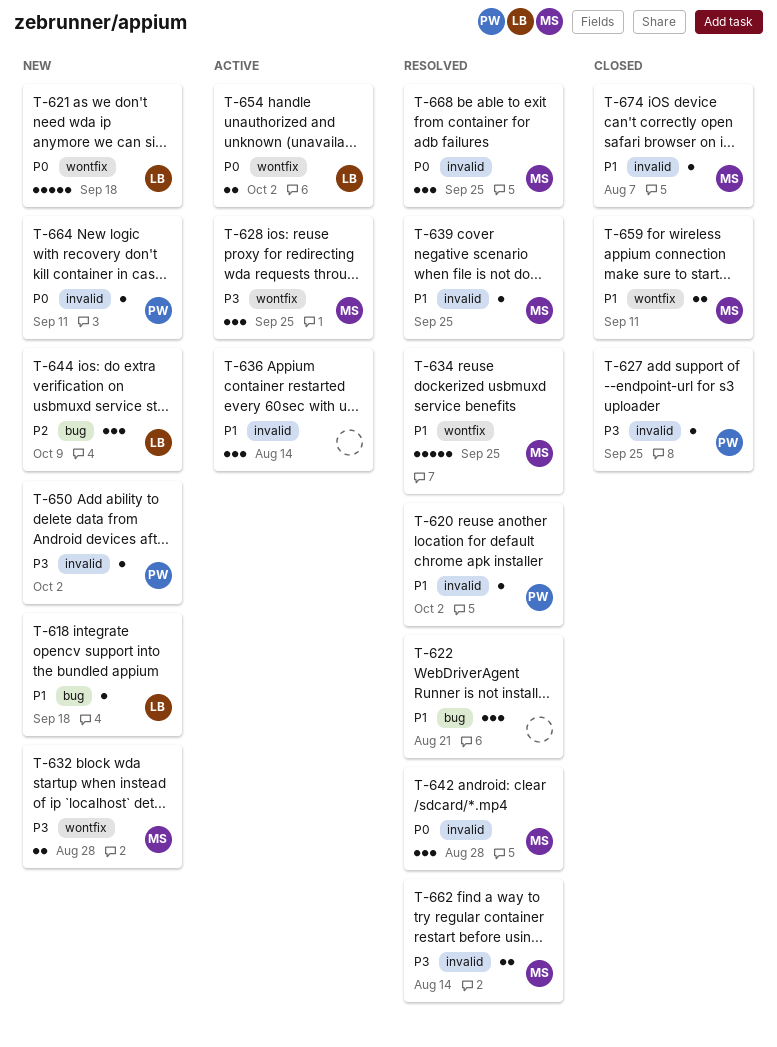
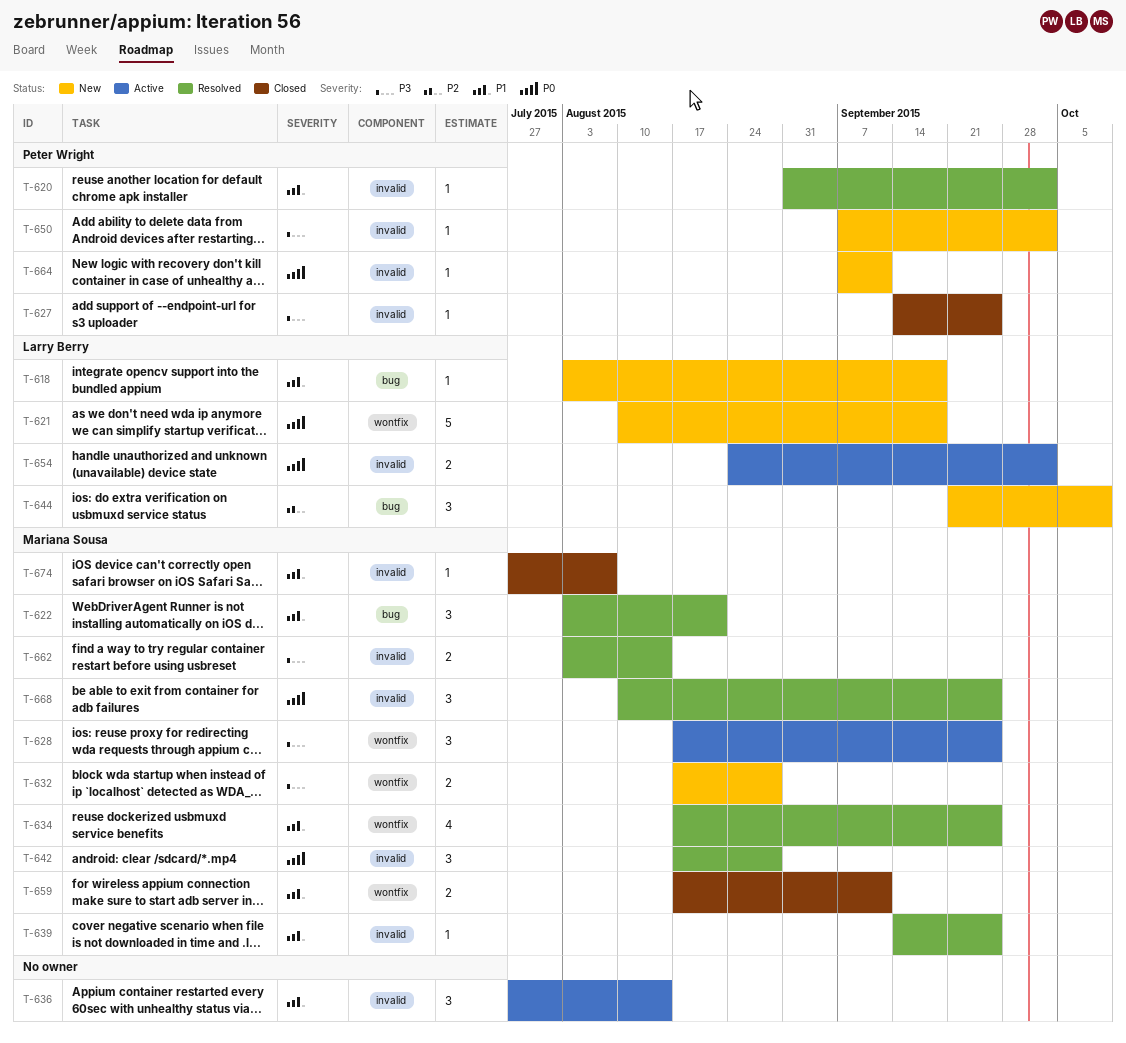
T-622, owner: none -> Mariana Sousa
T-634, estimate: 5 -> 4
T-654, label: wontfix -> invalid

